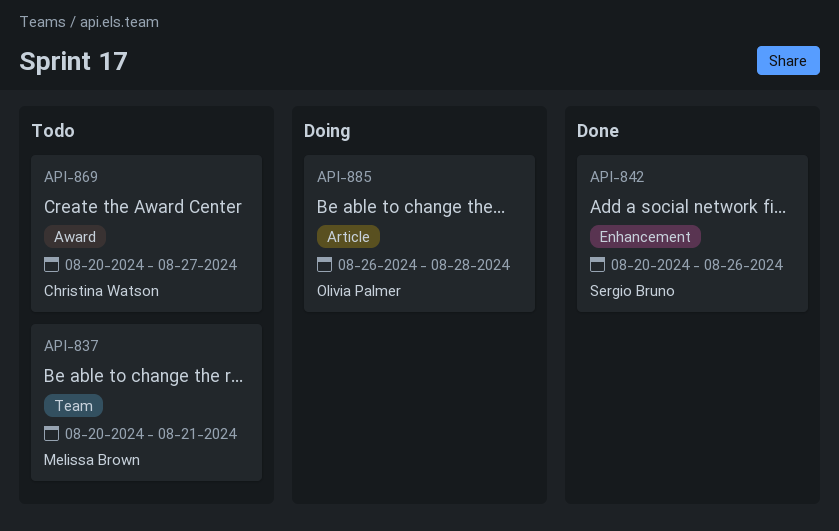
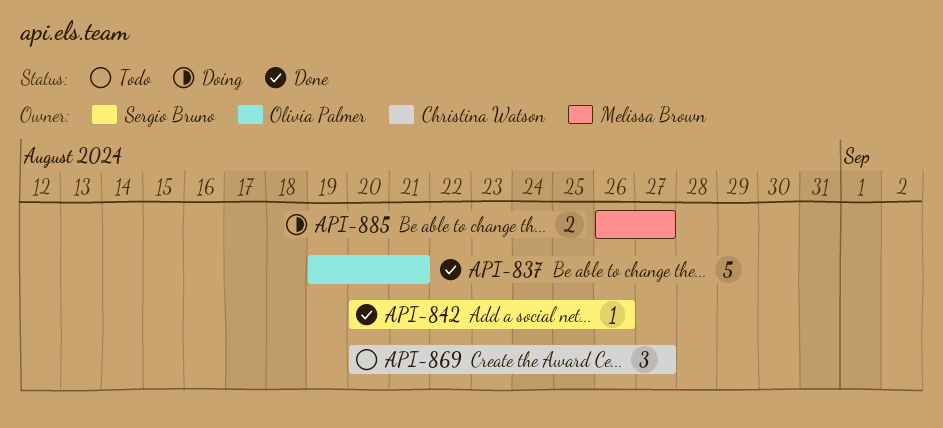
API-837, status: Todo -> Done
API-837, owner: Melissa Brown -> Olivia Palmer
API-837, start: Aug 20 -> Aug 19
API-885, owner: Olivia Palmer -> Melissa Brown
API-885, due: Aug 28 -> Aug 27

